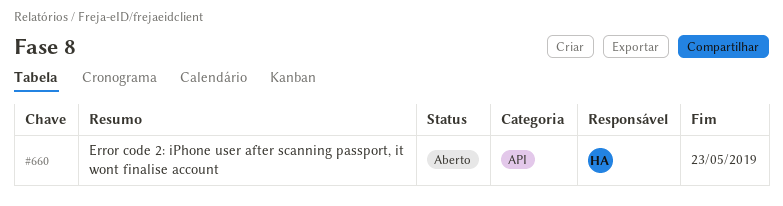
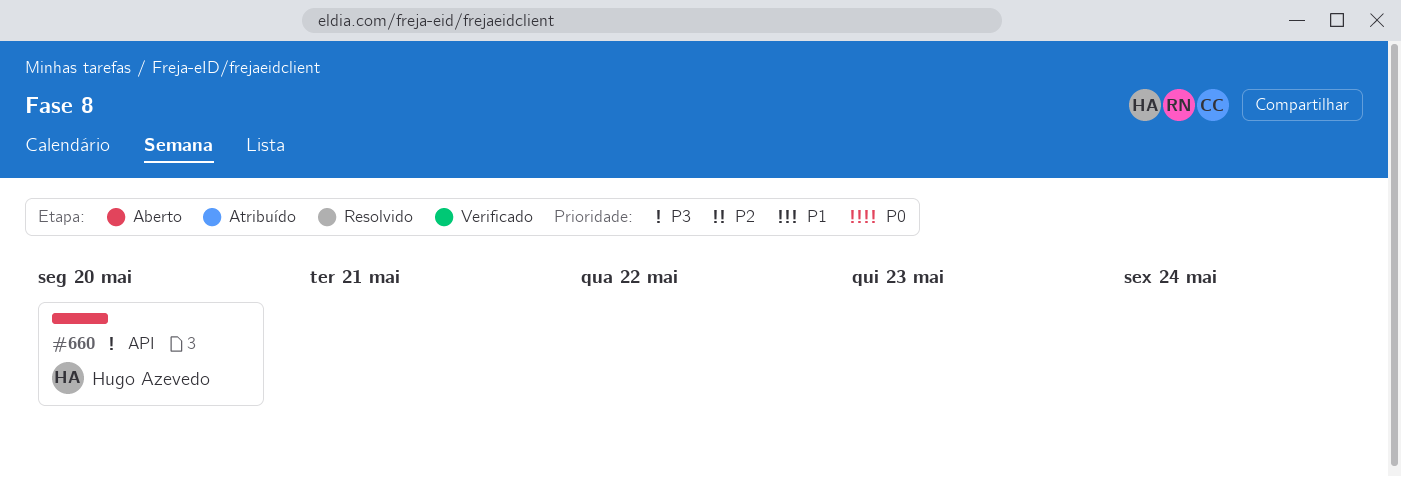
#660, due: May 23 -> May 20

